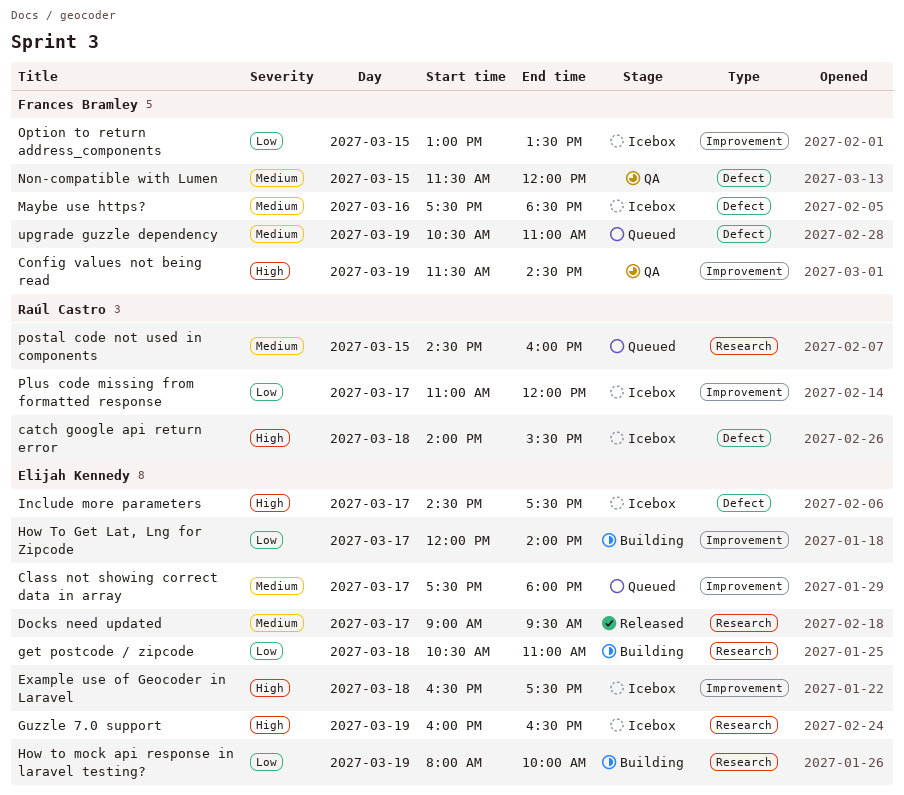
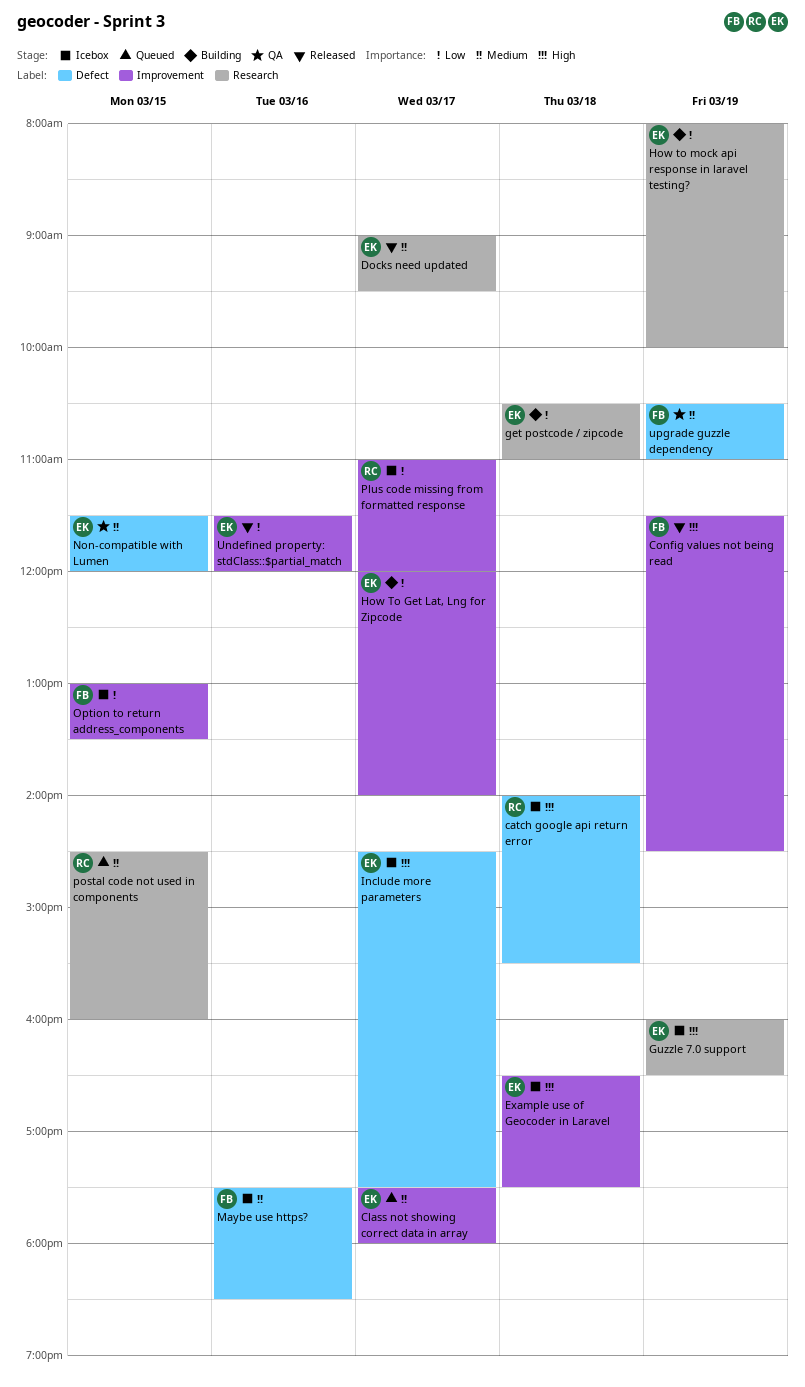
Config values not being read, status: QA -> Released
Non-compatible with Lumen, owner: Frances Bramley -> Elijah Kennedy
Undefined property: stdClass::$partial_match: none -> present
upgrade guzzle dependency, status: Queued -> QA

